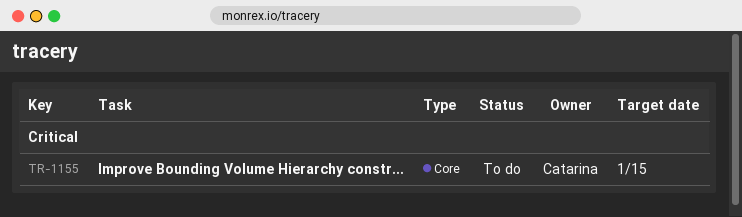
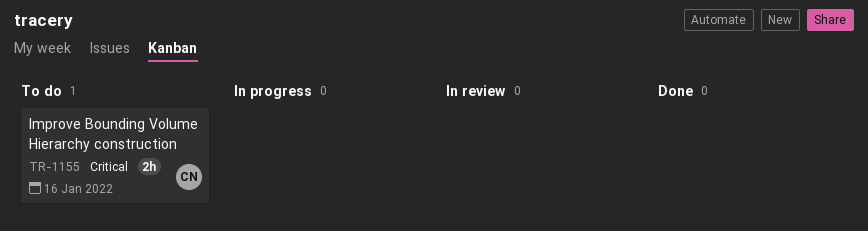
TR-1155, due: Jan 15 -> Jan 16

